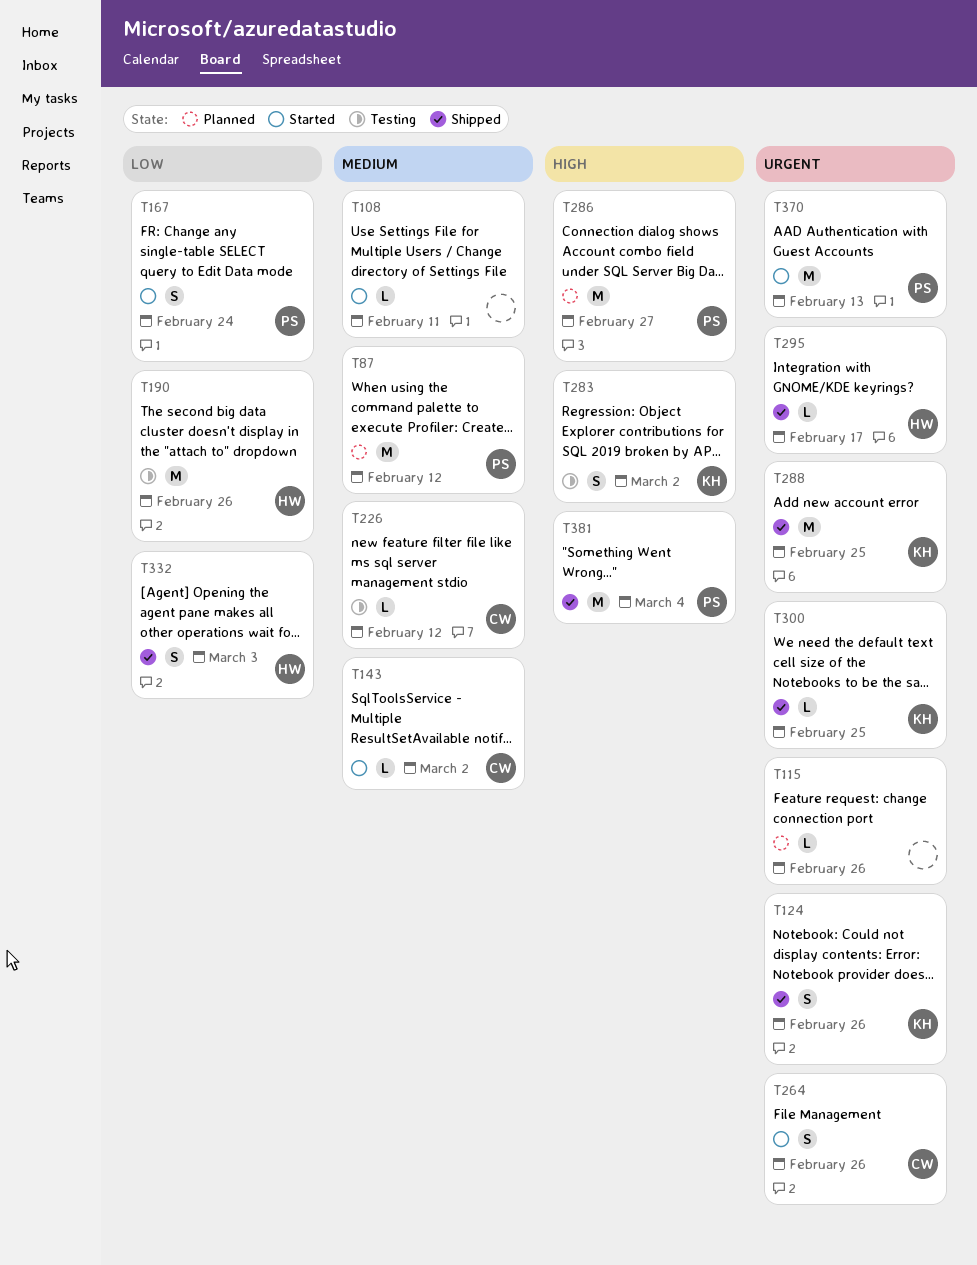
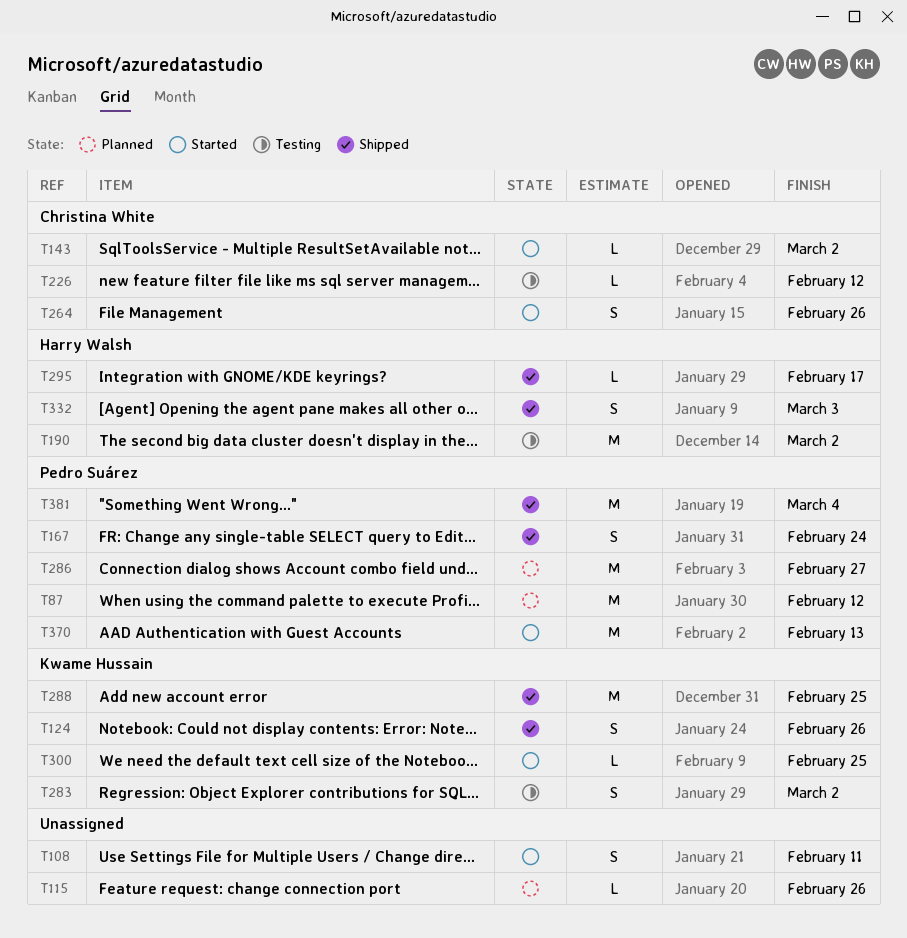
T108, estimate: L -> S
T167, status: Started -> Shipped
T190, due: Feb 26 -> Mar 2
T300, status: Shipped -> Started

